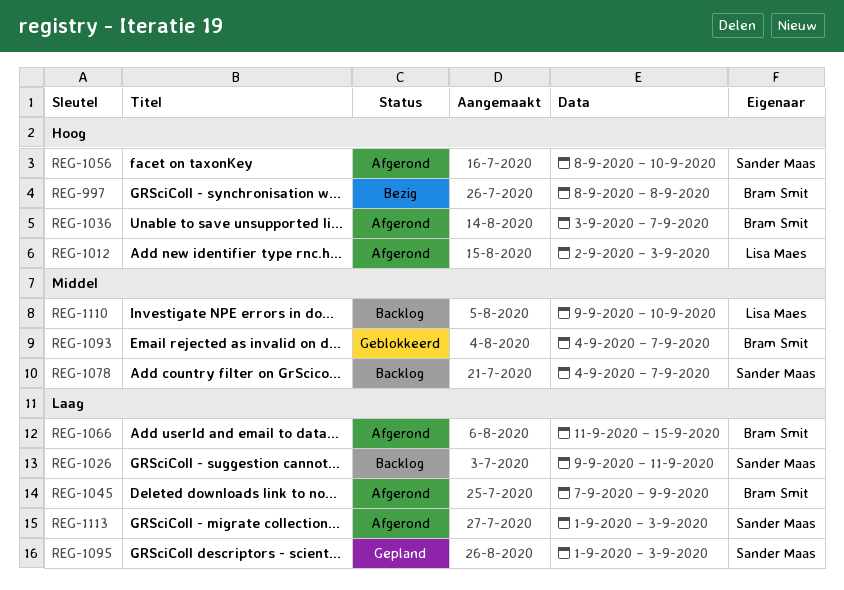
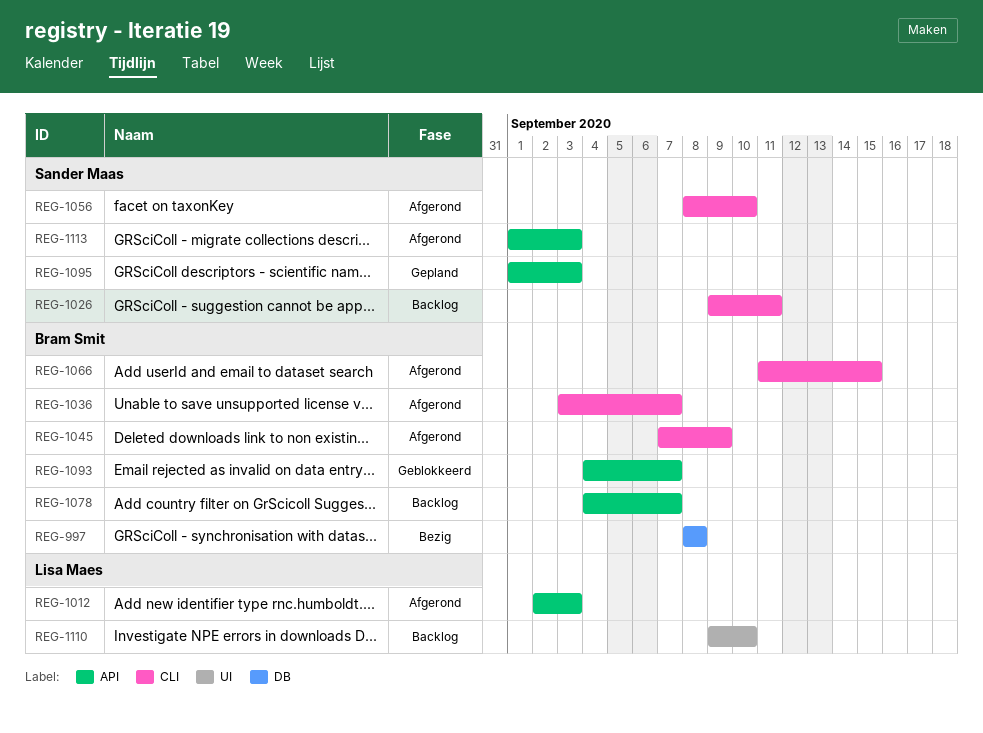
REG-1078, owner: Sander Maas -> Bram Smit

